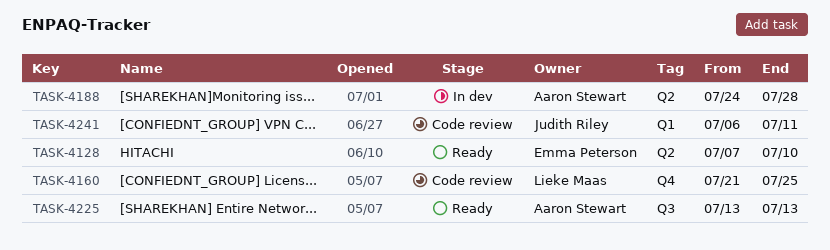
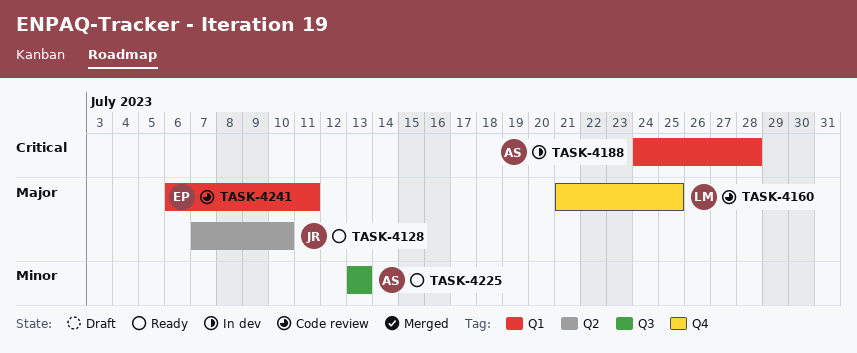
TASK-4128, owner: Emma Peterson -> Judith Riley
TASK-4188, label: Q2 -> Q1
TASK-4241, owner: Judith Riley -> Emma Peterson

